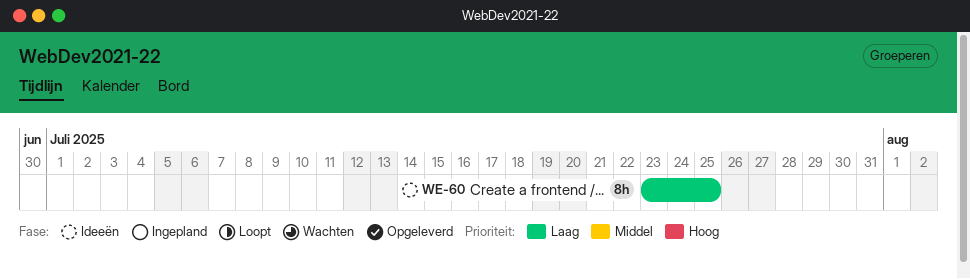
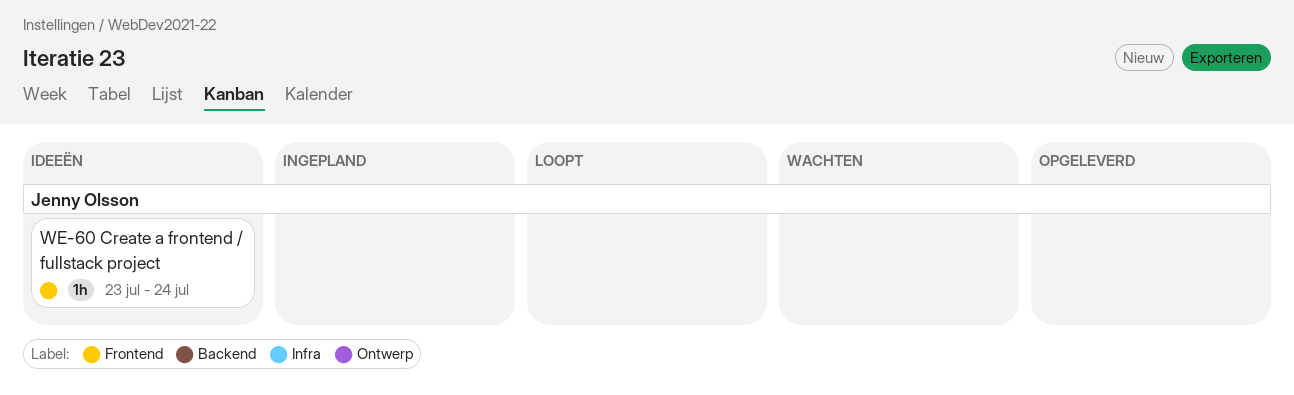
WE-60, estimate: 8h -> 1h
WE-60, due: Jul 25 -> Jul 24

